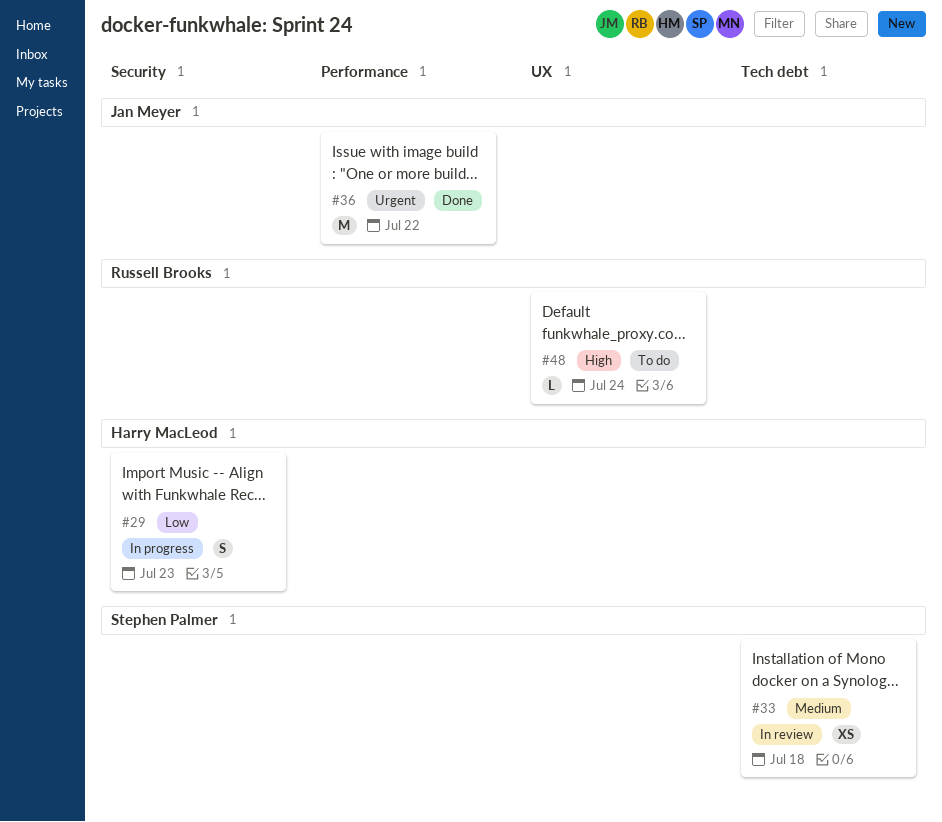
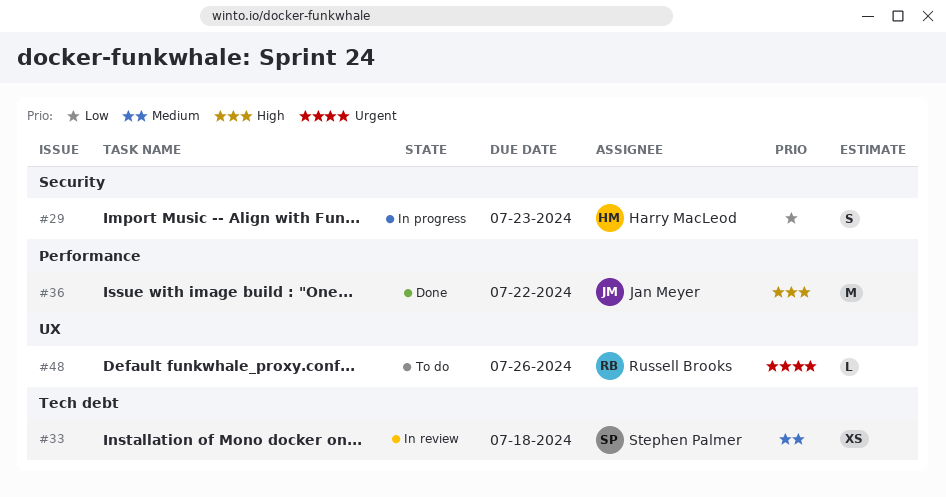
#36, priority: Urgent -> High
#48, priority: High -> Urgent
#48, due: Jul 24 -> Jul 26

